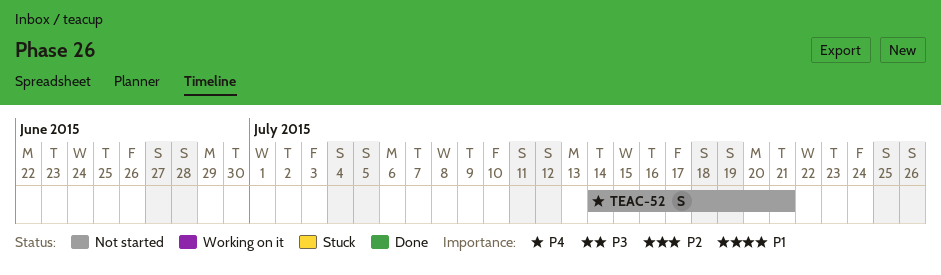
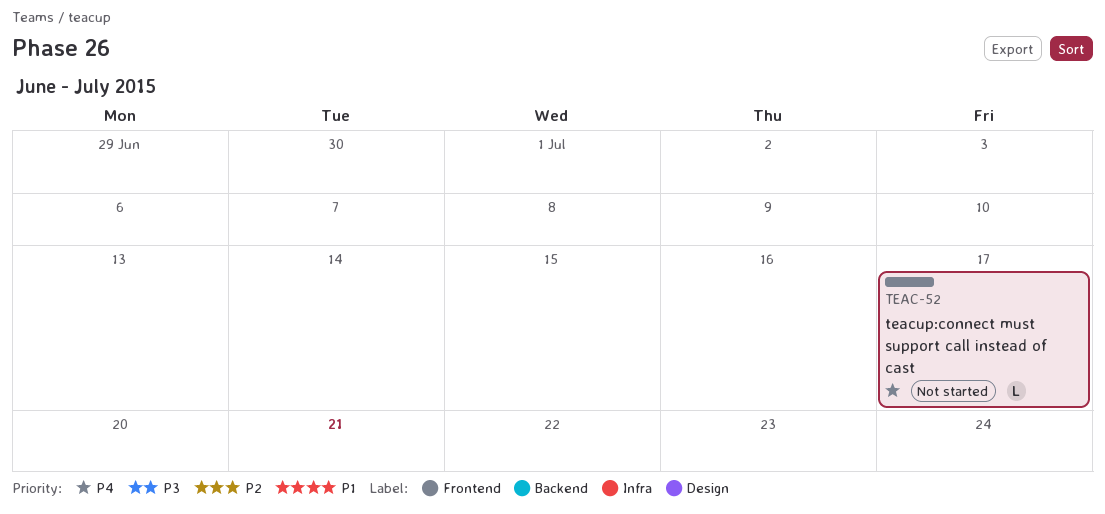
TEAC-52, estimate: S -> L
TEAC-52, due: Jul 21 -> Jul 17

